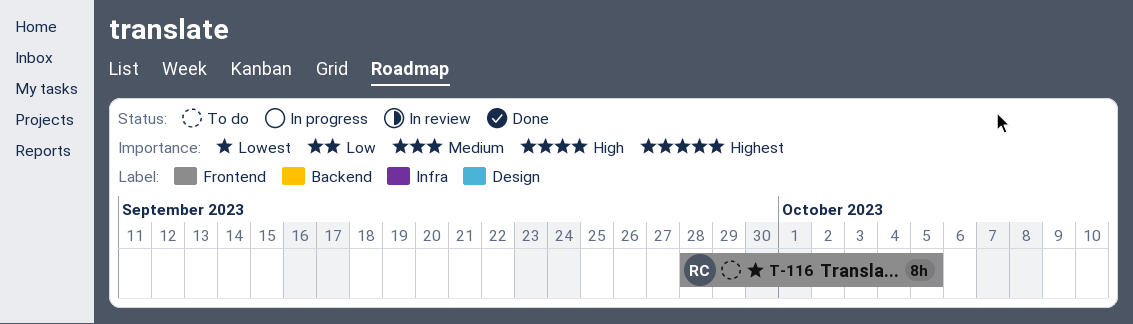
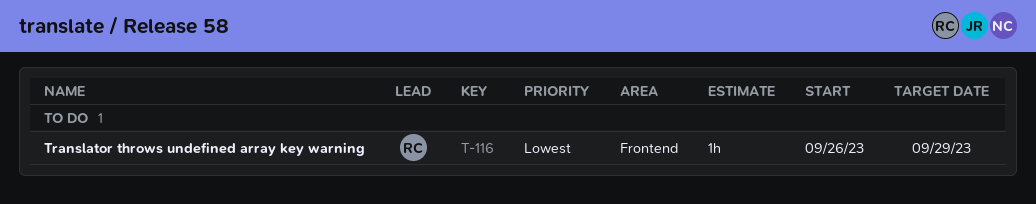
T-116, estimate: 8h -> 1h
T-116, start: Sep 28 -> Sep 26
T-116, due: Oct 5 -> Sep 29

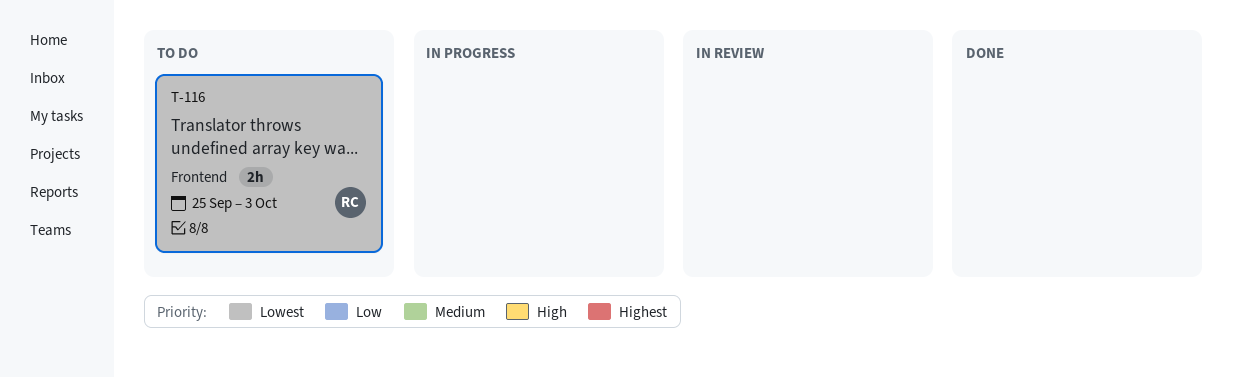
T-116, estimate: 1h -> 2h
T-116, start: Sep 26 -> Sep 25
T-116, due: Sep 29 -> Oct 3

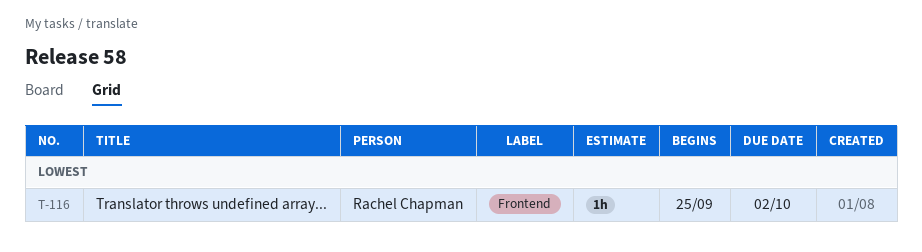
T-116, estimate: 2h -> 1h
T-116, due: Oct 3 -> Oct 2

